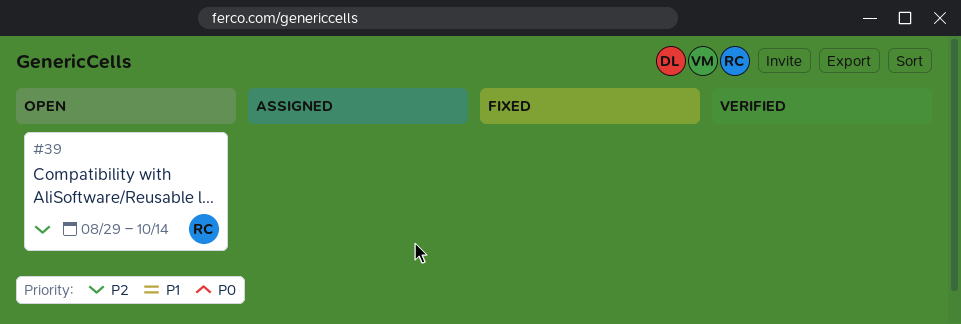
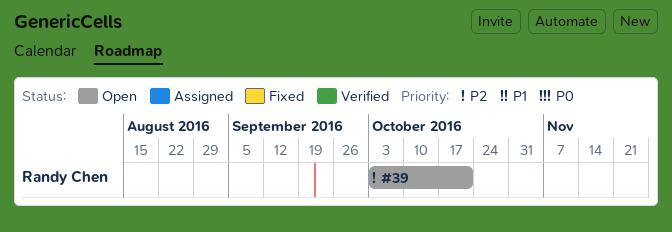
#39, start: Aug 29 -> Oct 3
#39, due: Oct 14 -> Oct 21

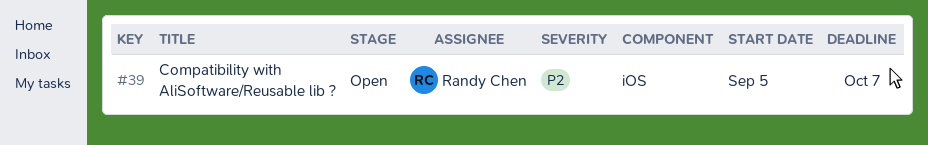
#39, start: Oct 3 -> Sep 5
#39, due: Oct 21 -> Oct 7

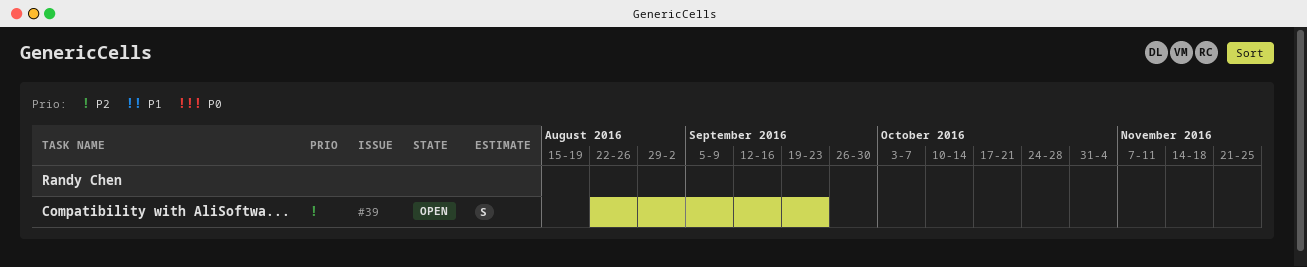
#39, start: Sep 5 -> Aug 22
#39, due: Oct 7 -> Sep 23

